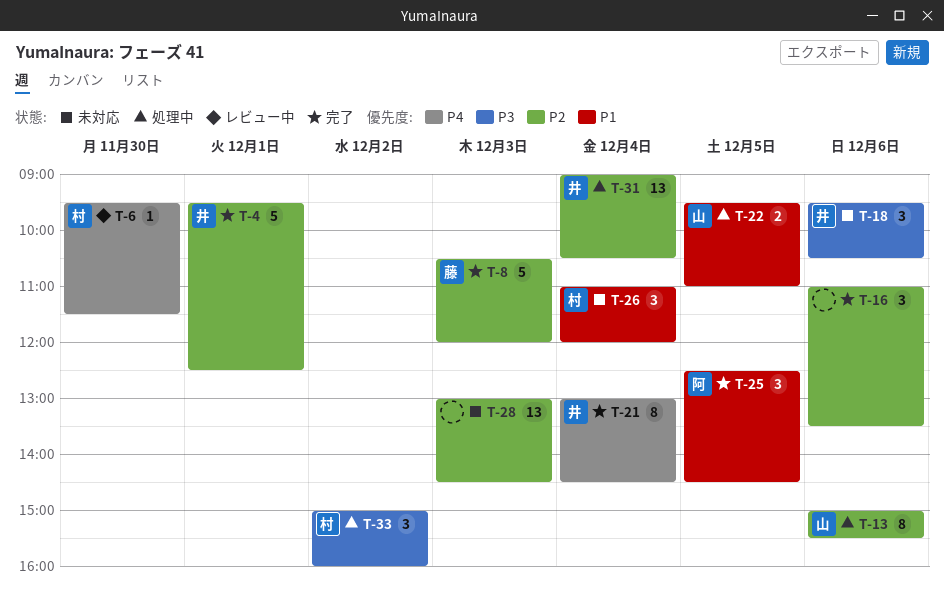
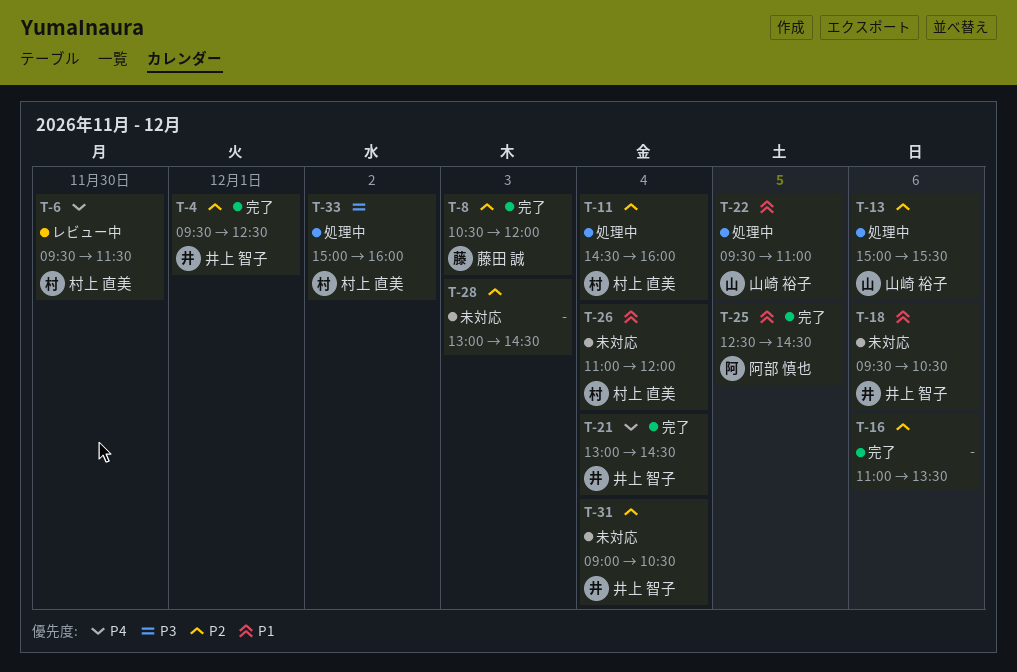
T-11: none -> present
T-18, priority: P3 -> P1
T-31, status: 処理中 -> 未対応

